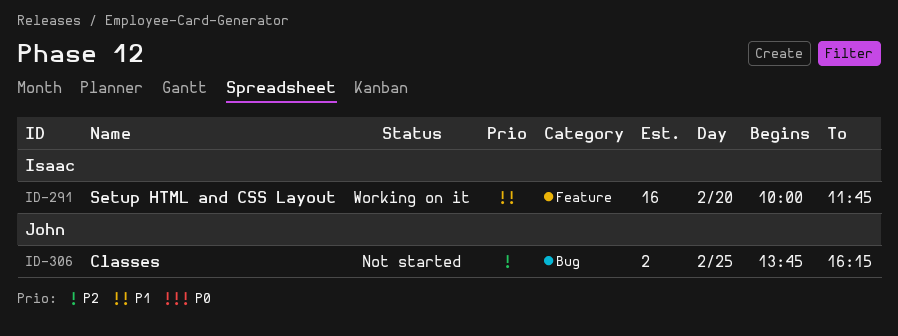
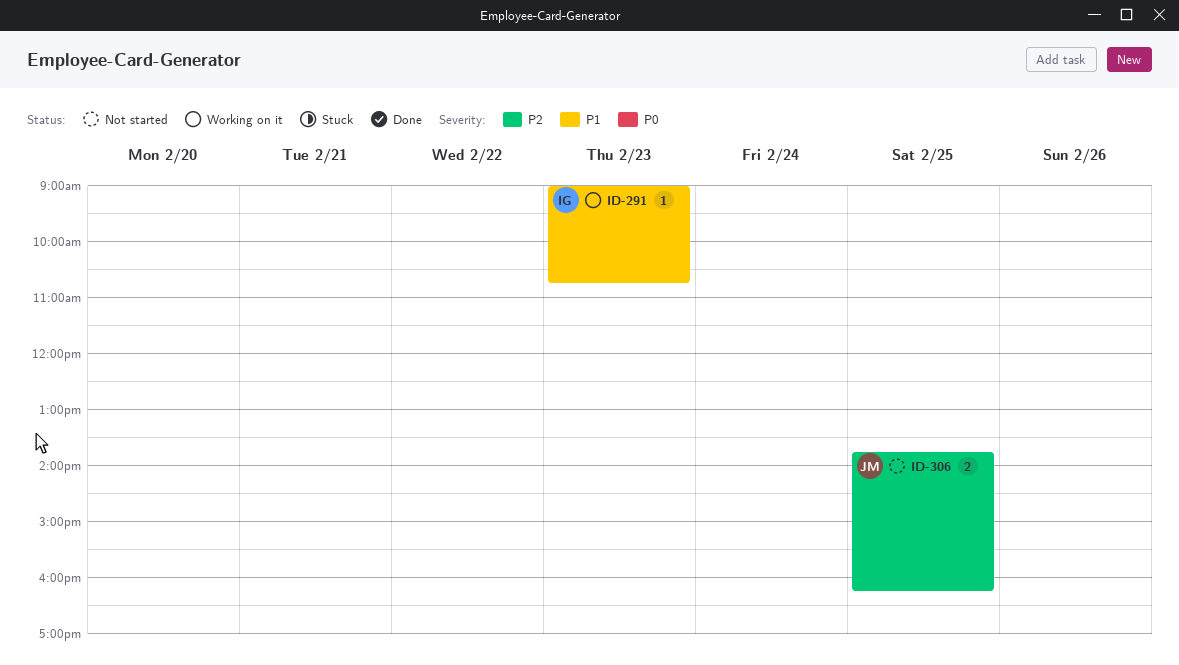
ID-291, estimate: 16 -> 1
ID-291, day: Feb 20 -> Feb 23
ID-291, begins: 10:00 -> 09:00
ID-291, ends: 11:45 -> 10:45

